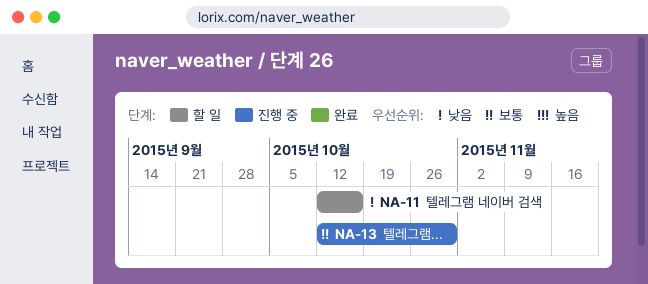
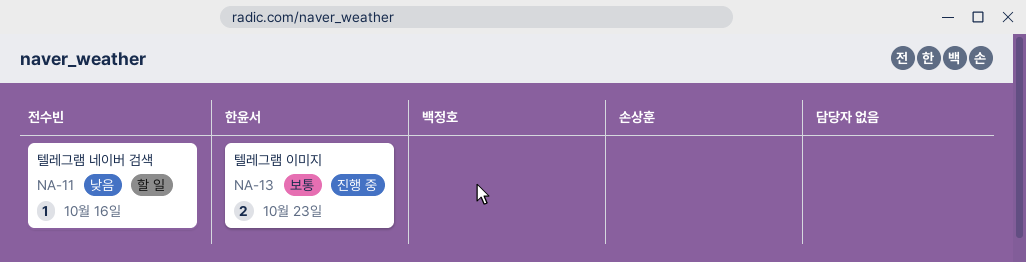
NA-13, due: Oct 30 -> Oct 23

